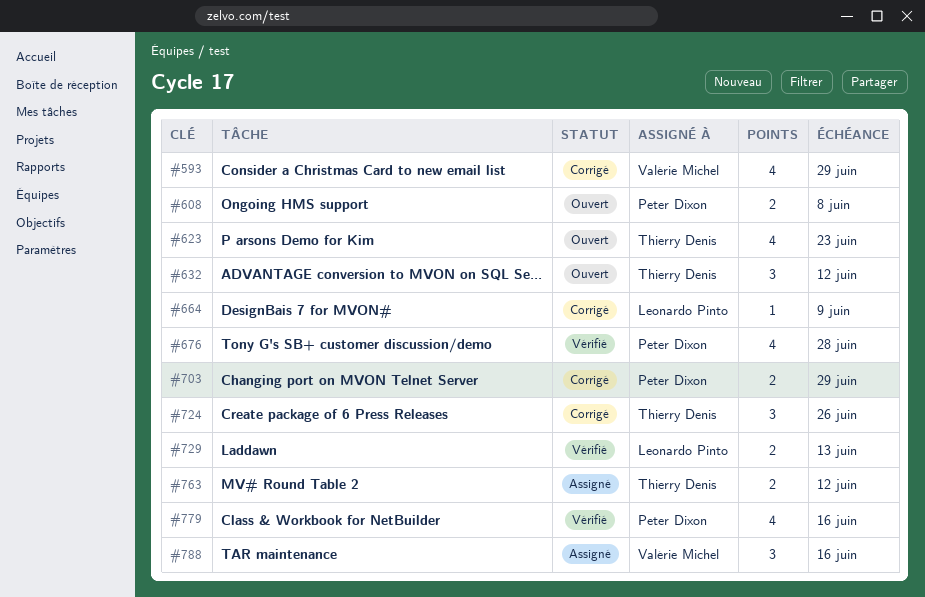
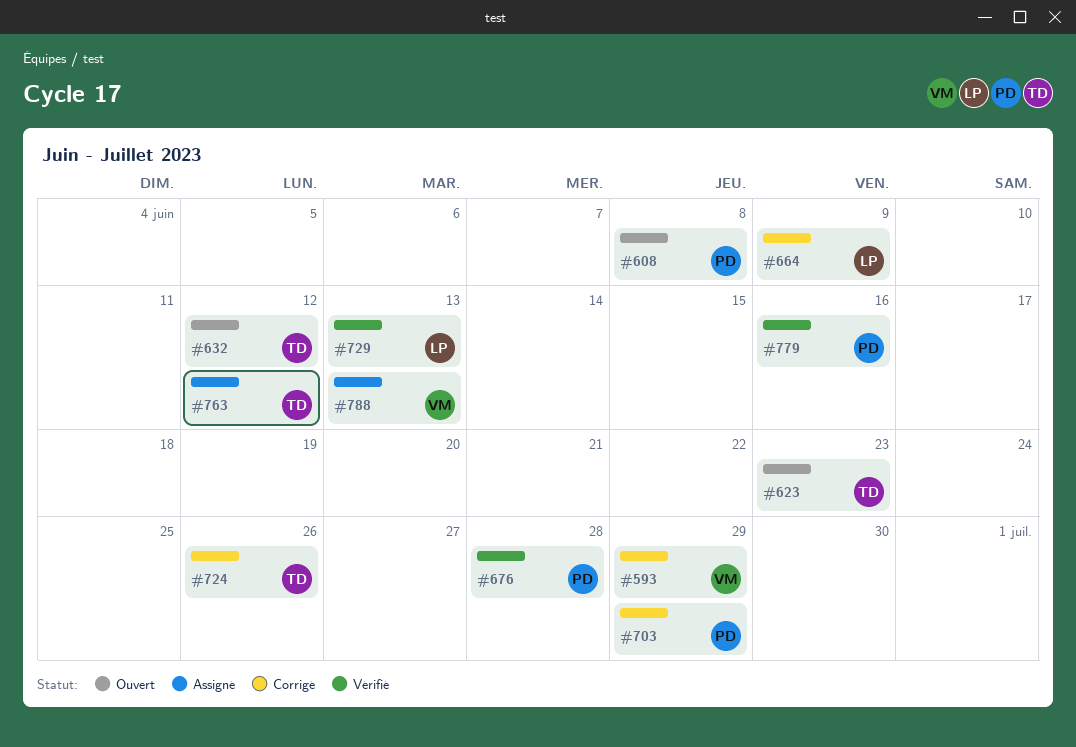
#788, due: Jun 16 -> Jun 13

